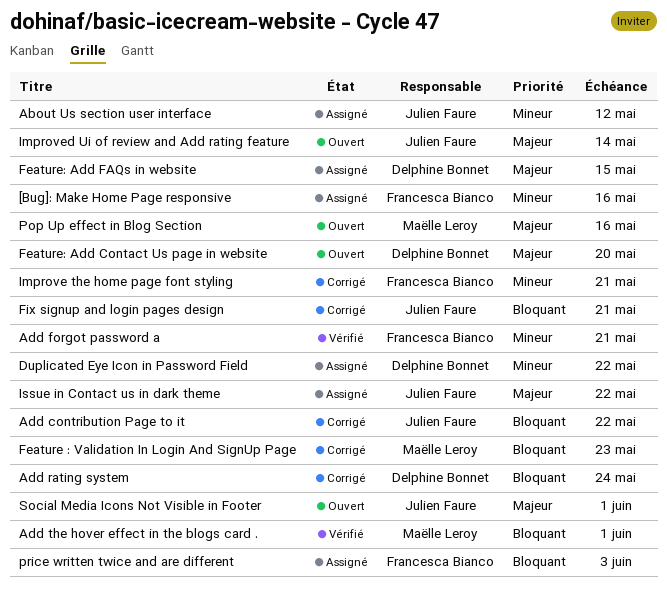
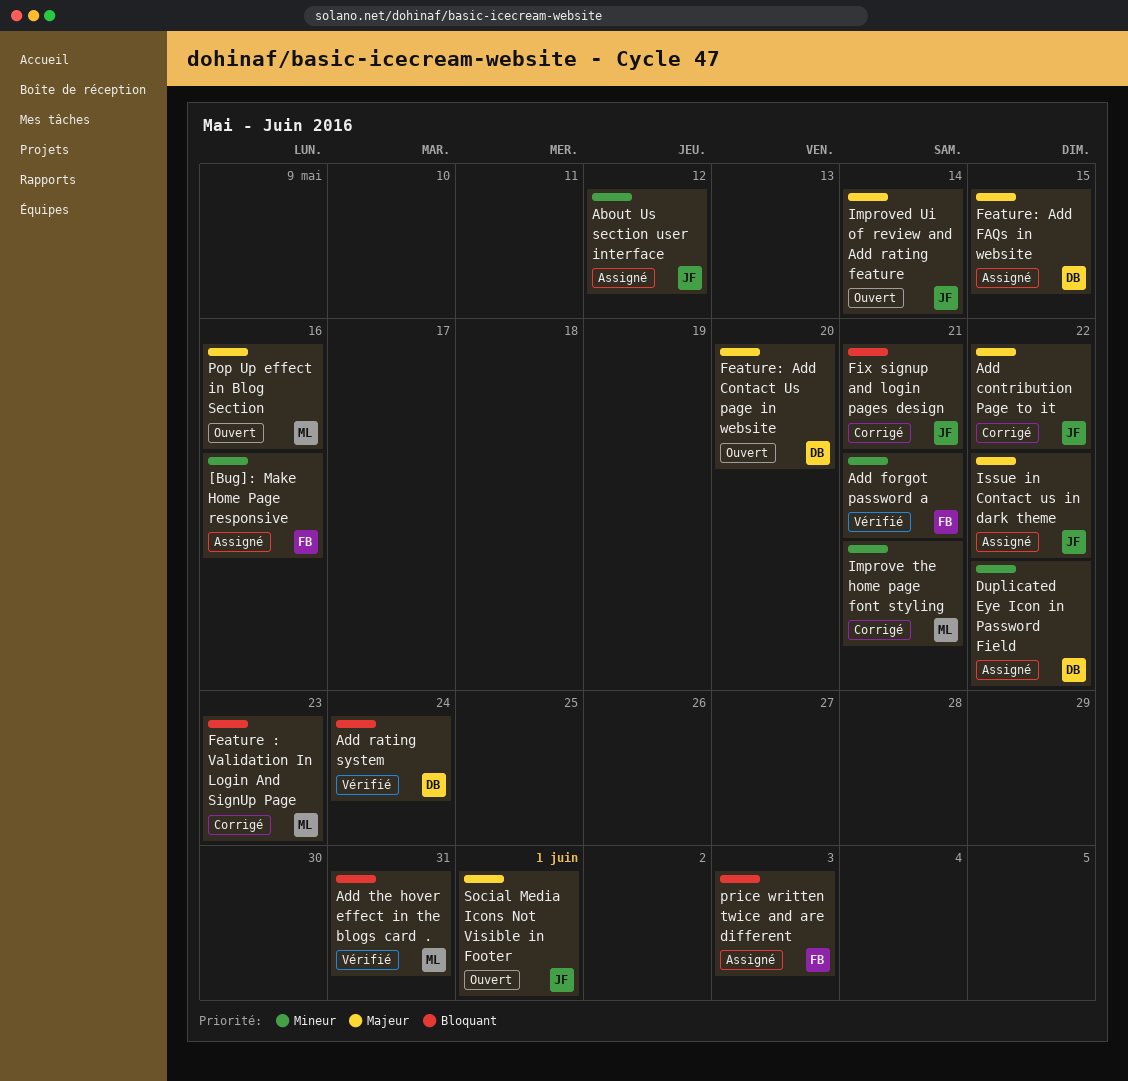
Add contribution Page to it, priority: Bloquant -> Majeur
Add rating system, status: Corrigé -> Vérifié
Add the hover effect in the blogs card ., due: Jun 1 -> May 31
Improve the home page font styling, owner: Francesca Bianco -> Maëlle Leroy

